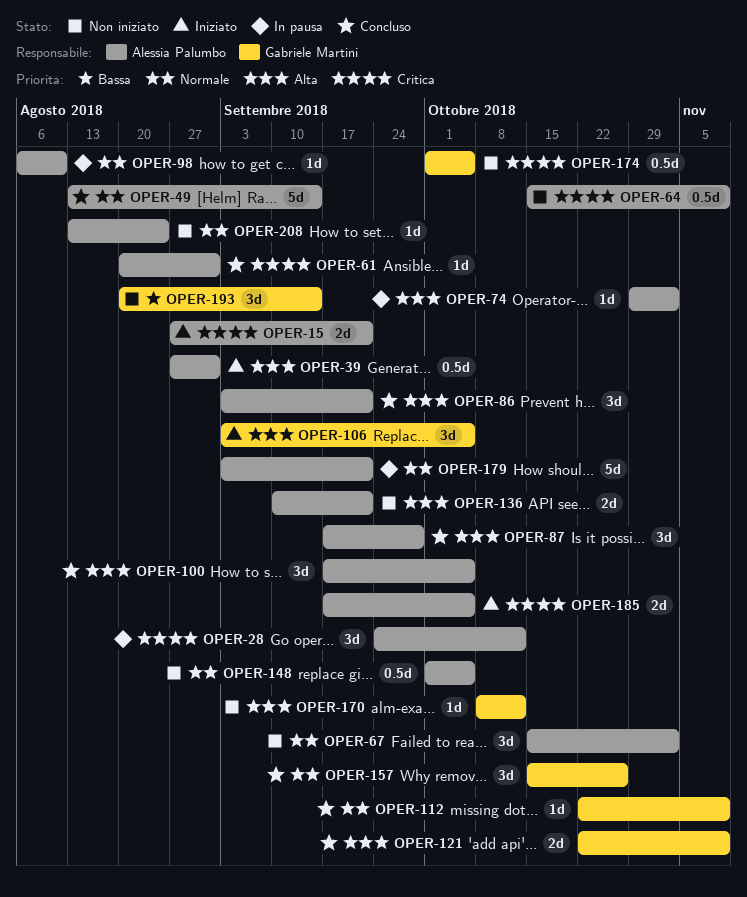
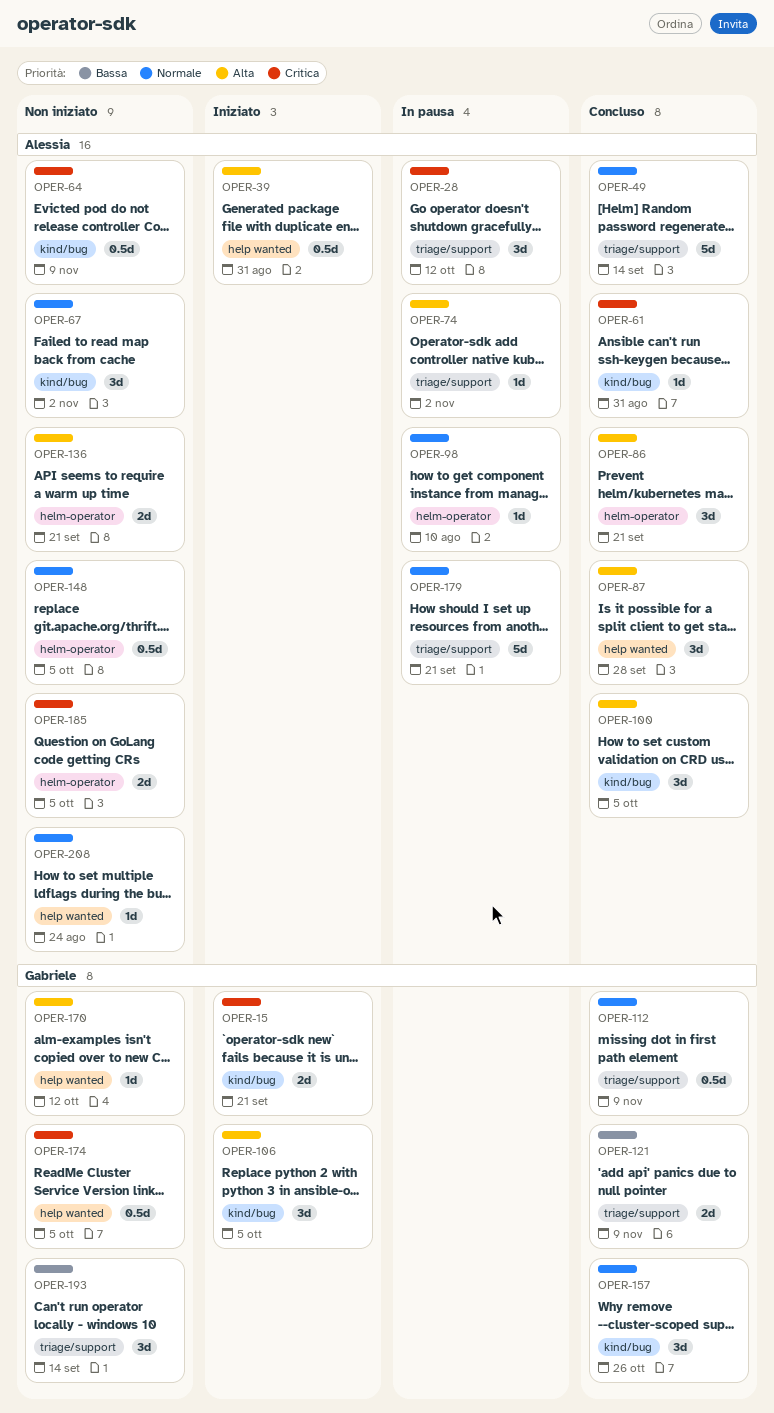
OPER-15, owner: Alessia Palumbo -> Gabriele Martini
OPER-112, estimate: 1d -> 0.5d
OPER-121, priority: Alta -> Bassa
OPER-185, status: Iniziato -> Non iniziato

